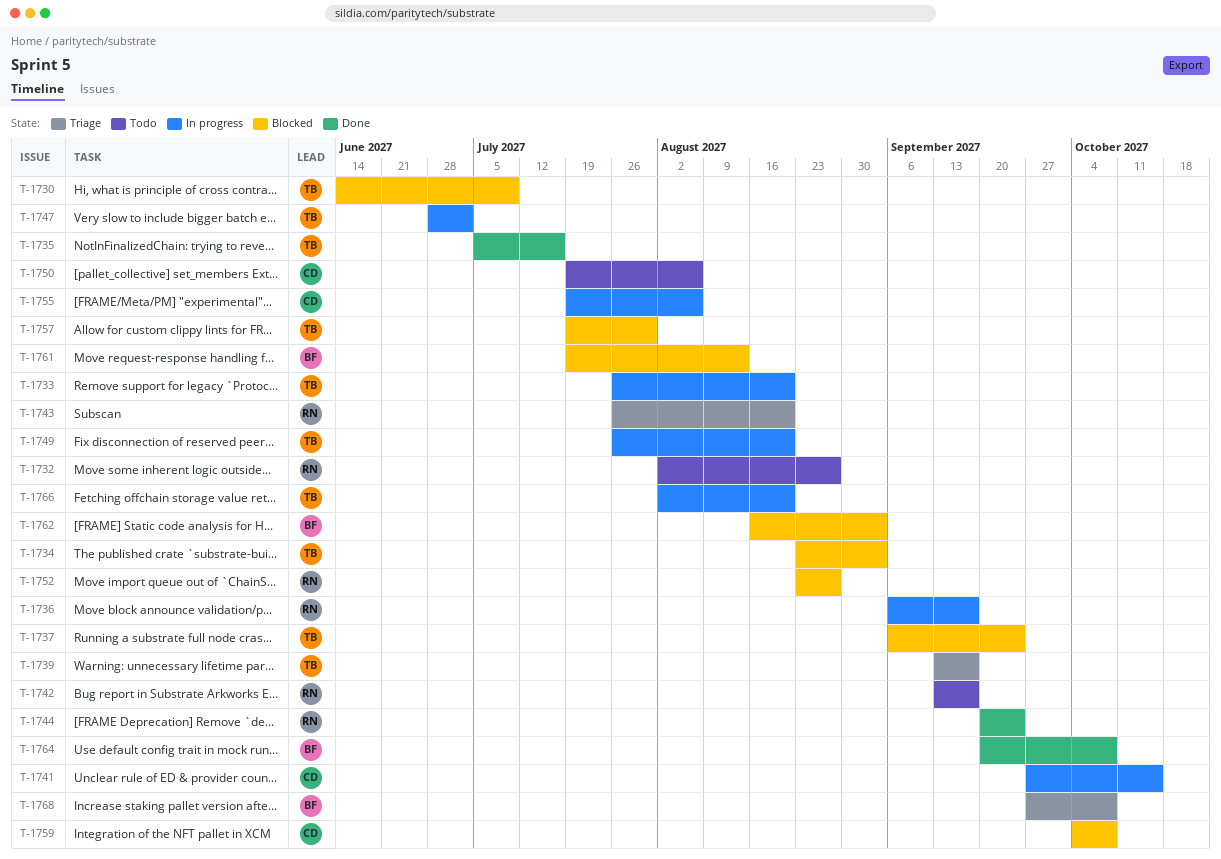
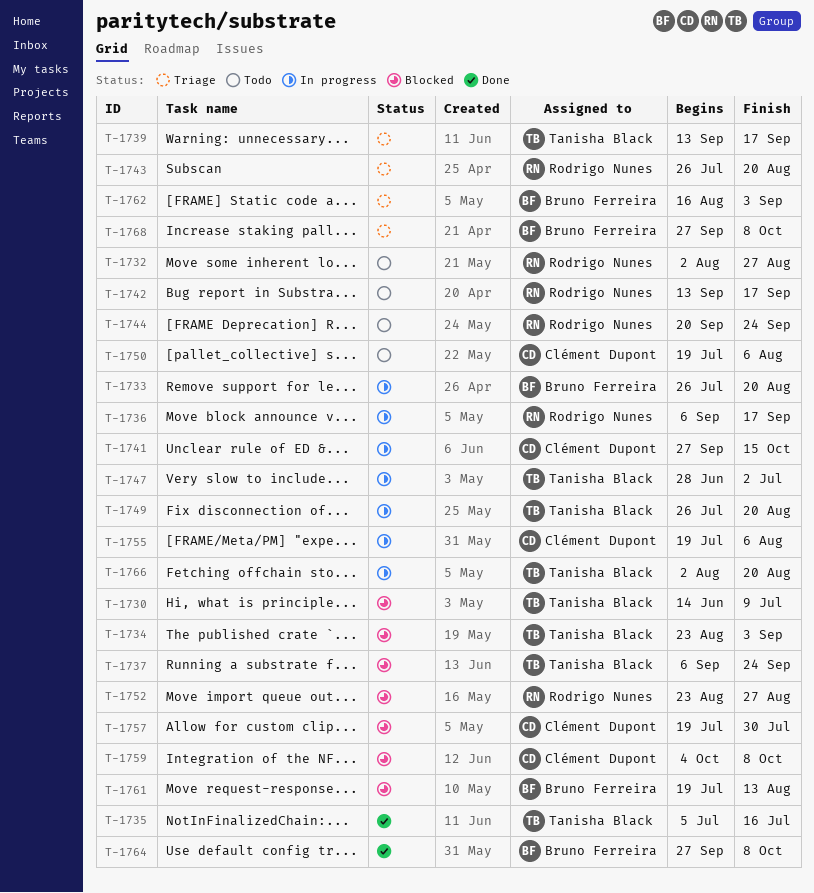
T-1733, owner: Tanisha Black -> Bruno Ferreira
T-1744, status: Done -> Todo
T-1757, owner: Tanisha Black -> Clément Dupont
T-1762, status: Blocked -> Triage
T-1764, start: Sep 20 -> Sep 27

